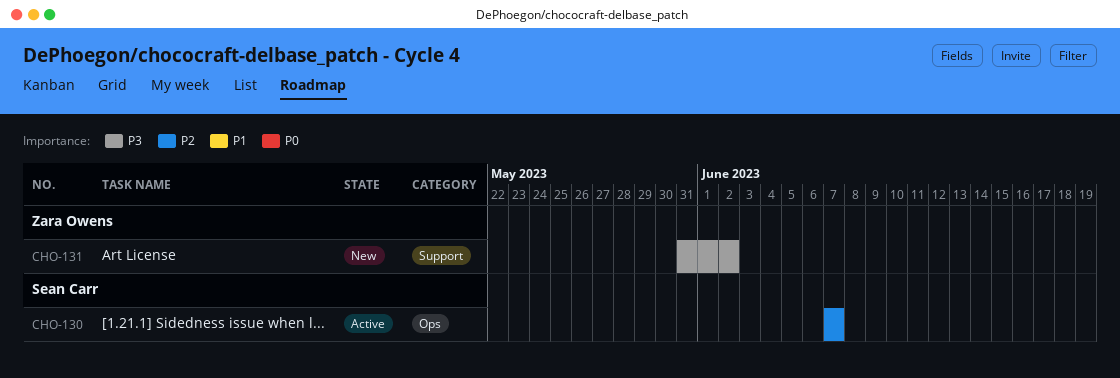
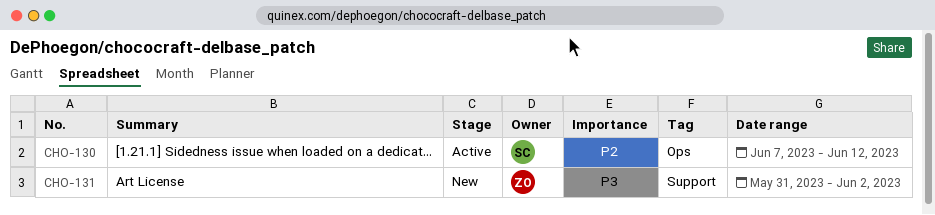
CHO-130, due: Jun 7 -> Jun 12

